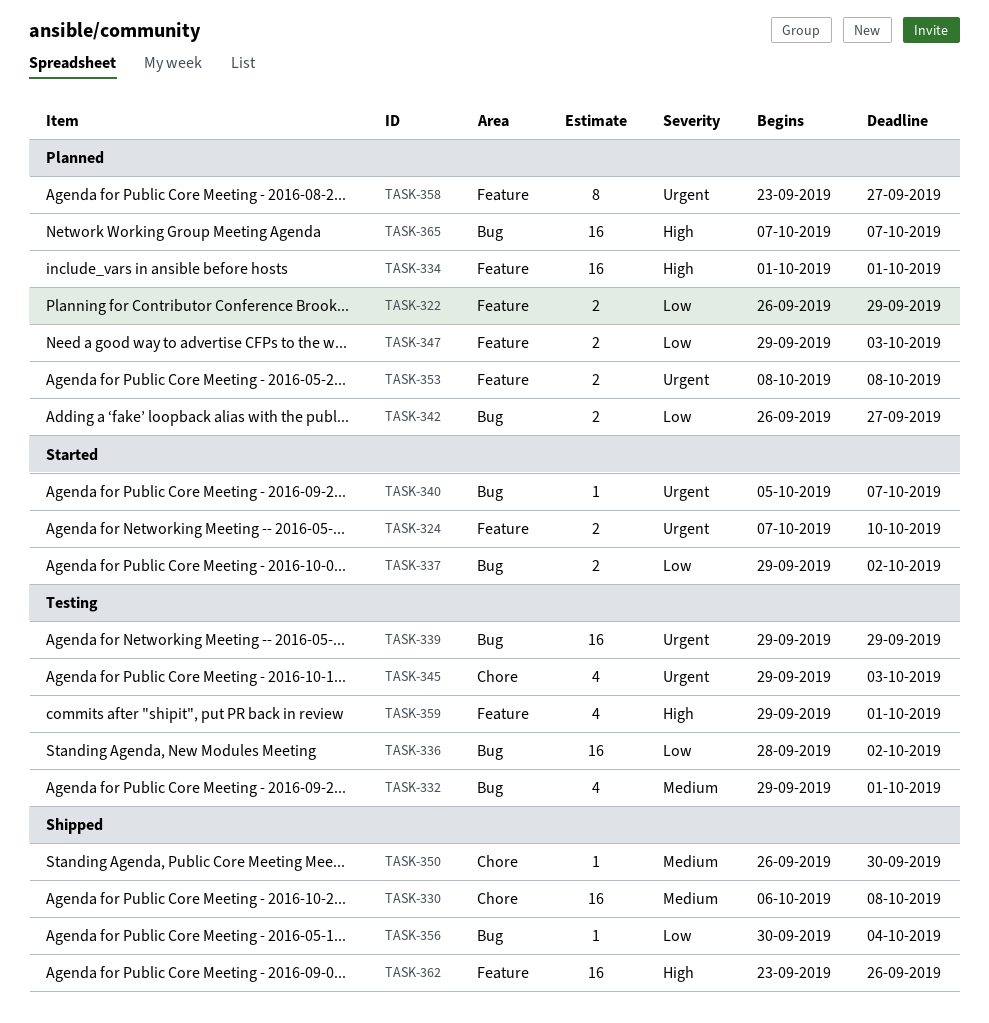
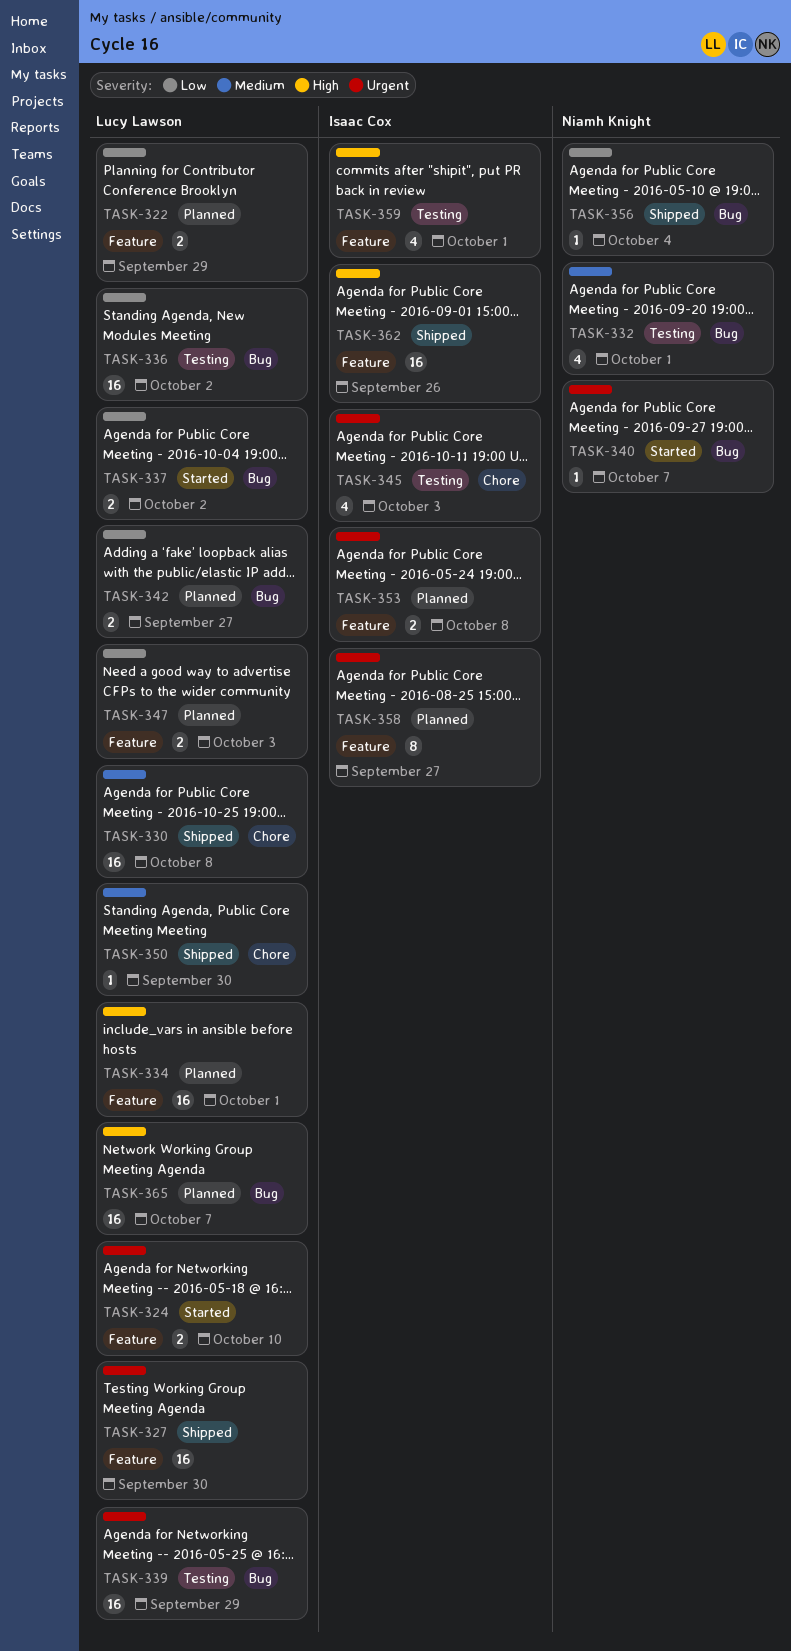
TASK-327: none -> present

